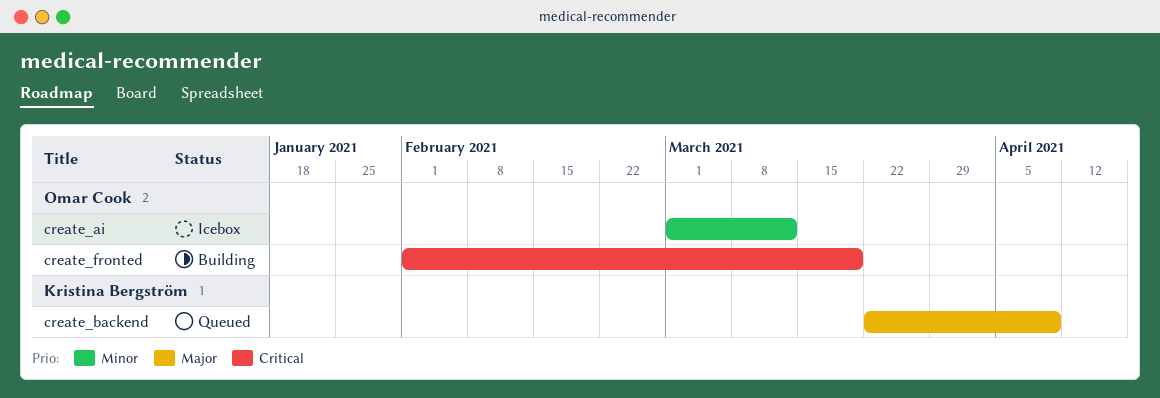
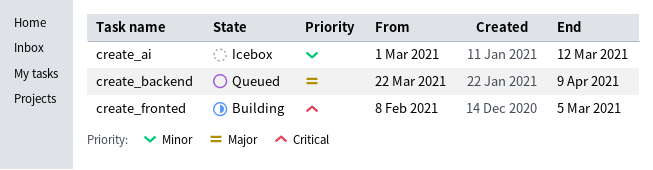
create_fronted, start: Feb 1 -> Feb 8
create_fronted, due: Mar 19 -> Mar 5

